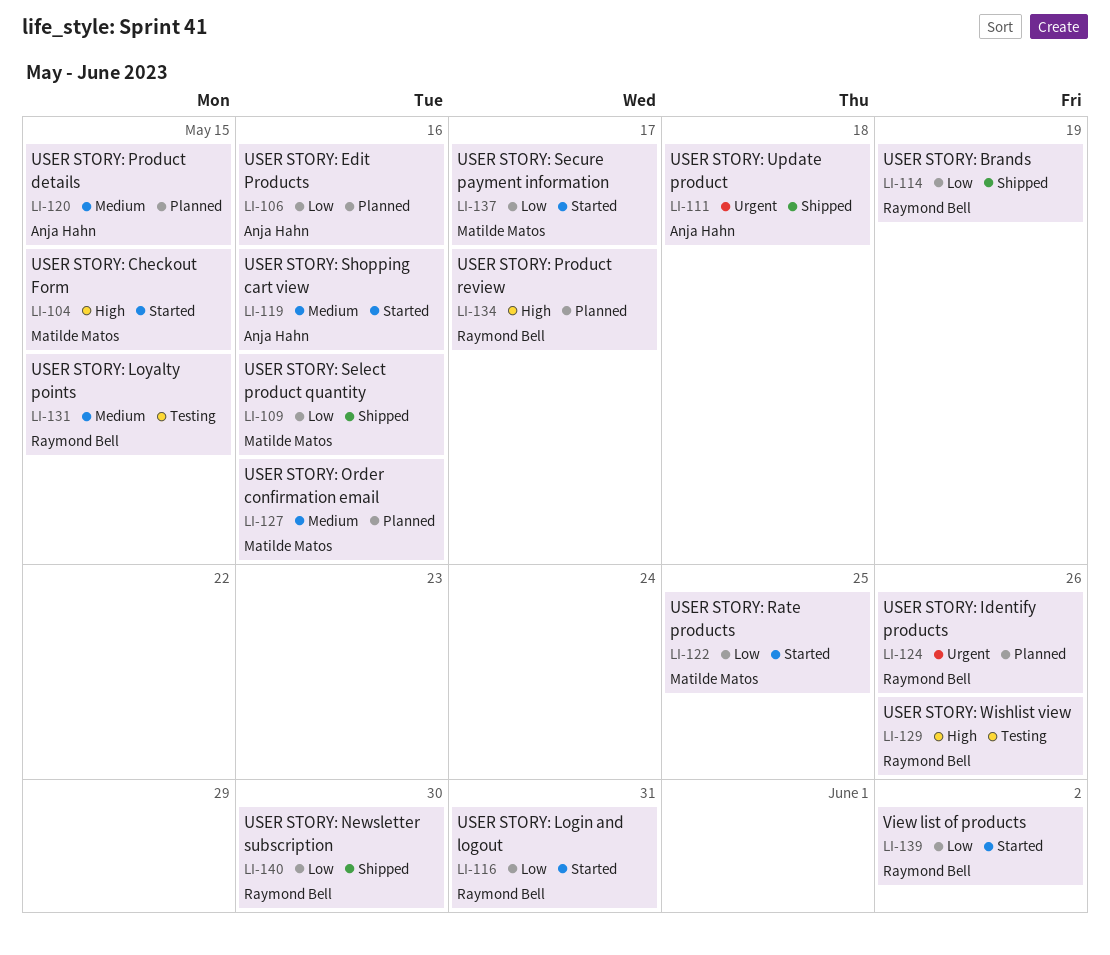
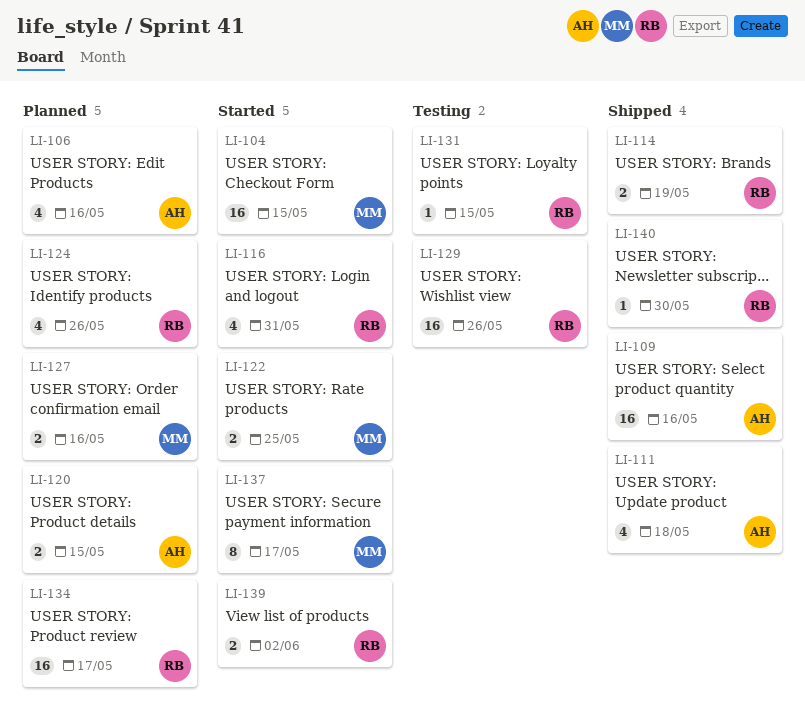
LI-109, owner: Matilde Matos -> Anja Hahn
LI-119: present -> none

